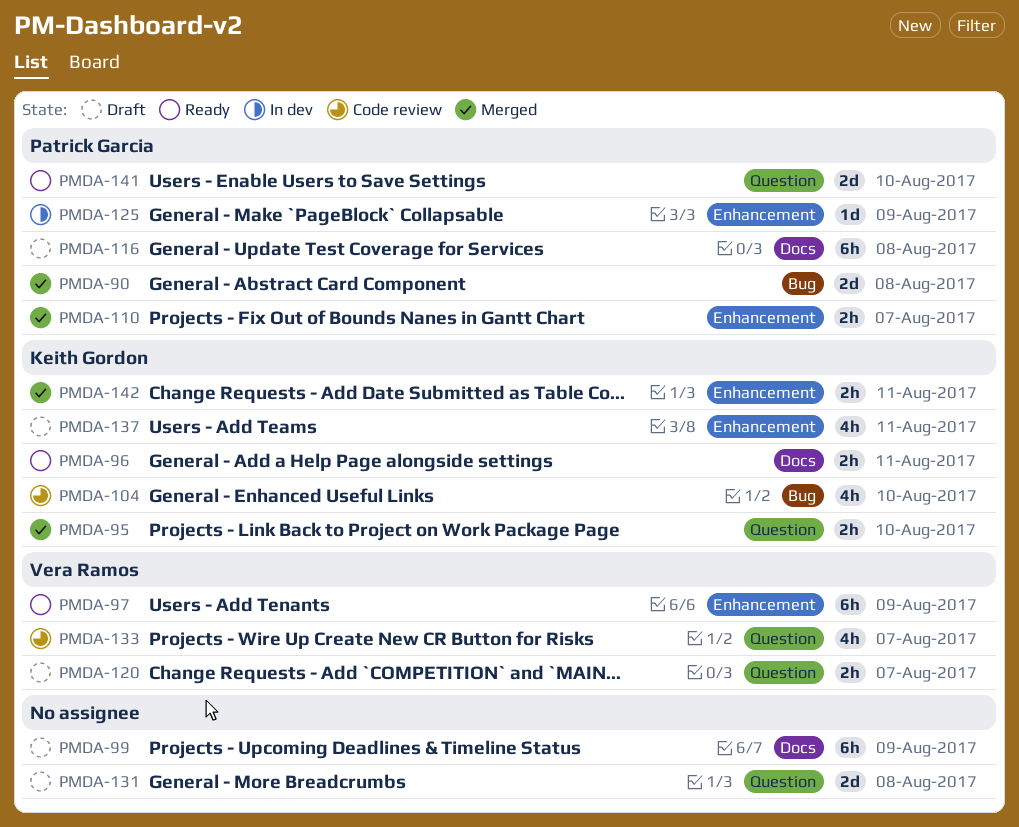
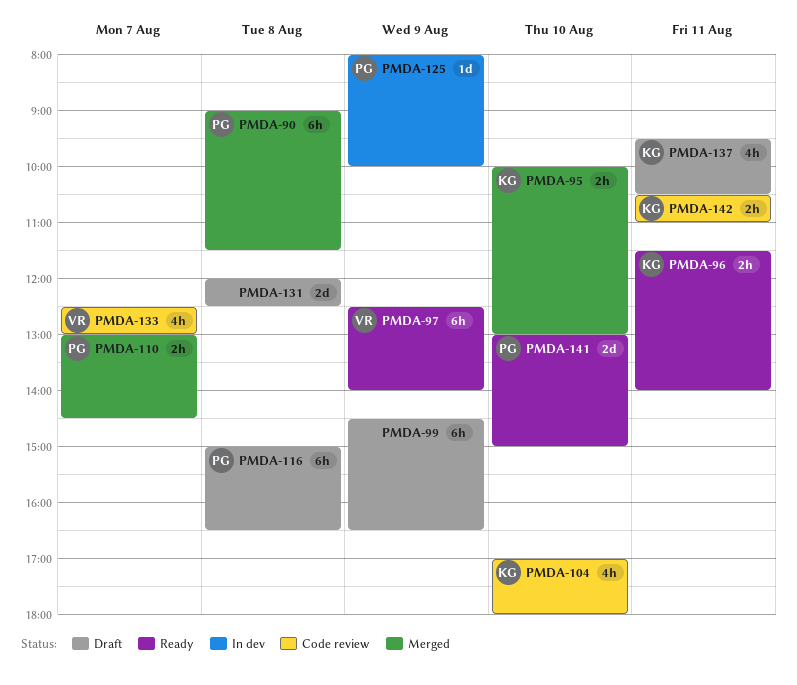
PMDA-90, estimate: 2d -> 6h
PMDA-120: present -> none
PMDA-142, status: Merged -> Code review

